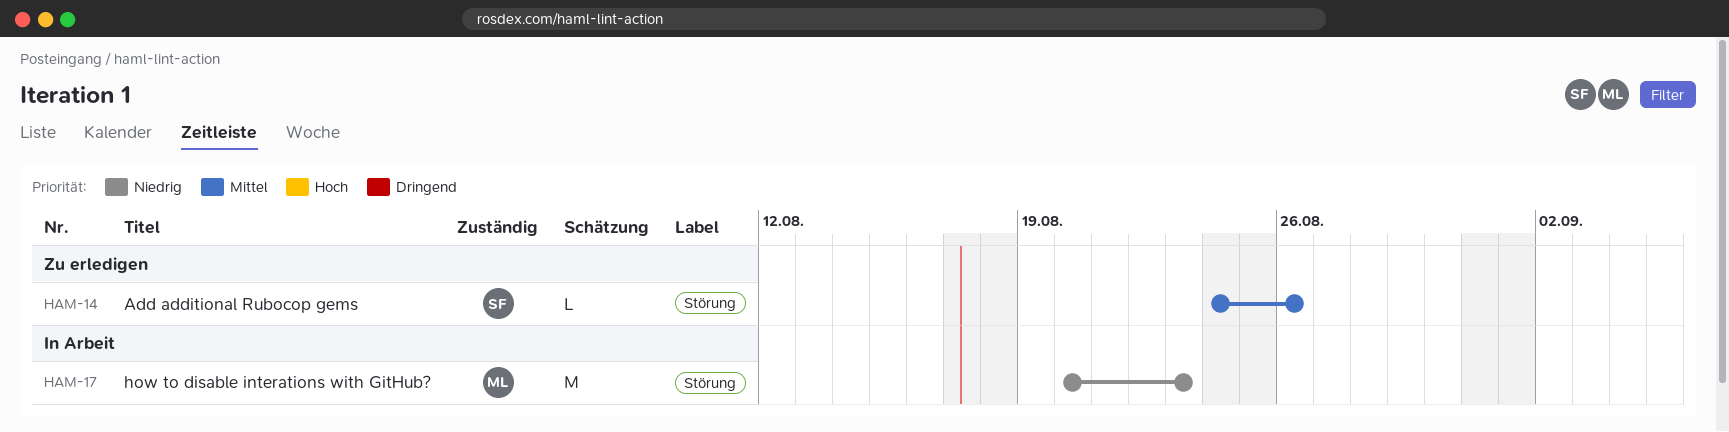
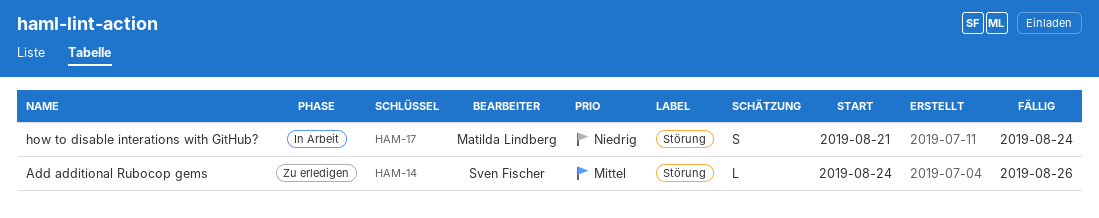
HAM-17, estimate: M -> S
HAM-17, start: Aug 20 -> Aug 21
HAM-17, due: Aug 23 -> Aug 24

